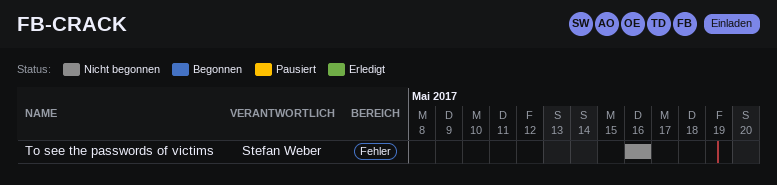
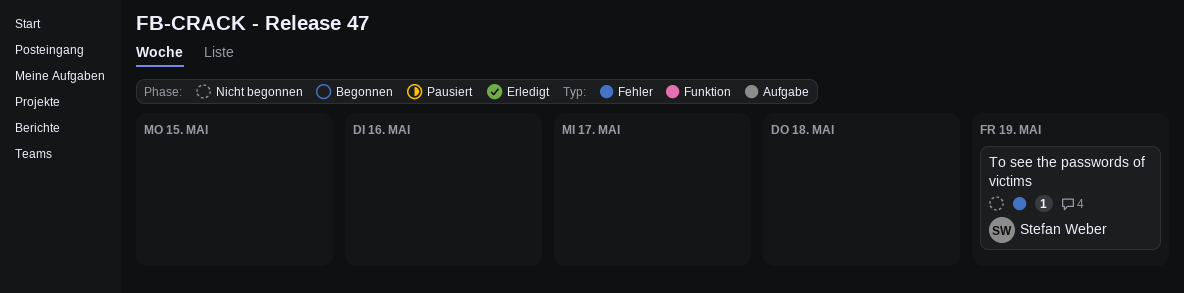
To see the passwords of victims, due: May 16 -> May 19

